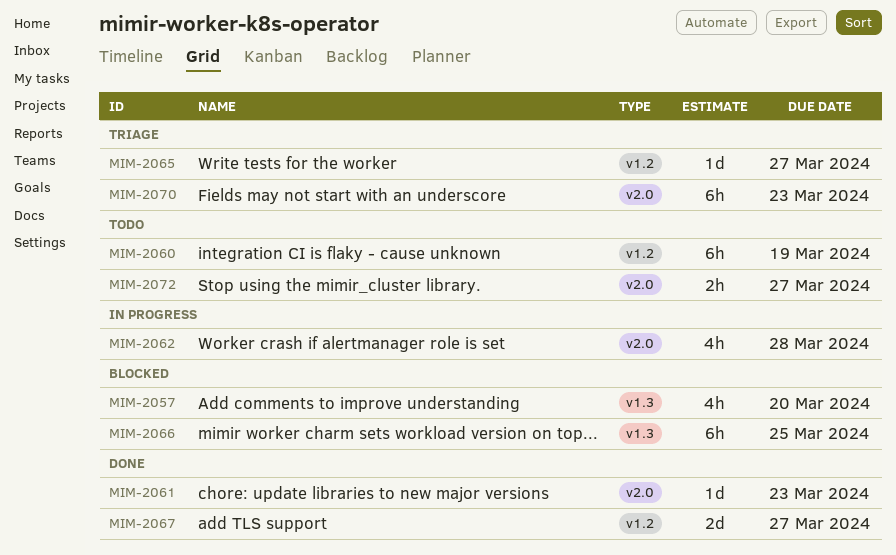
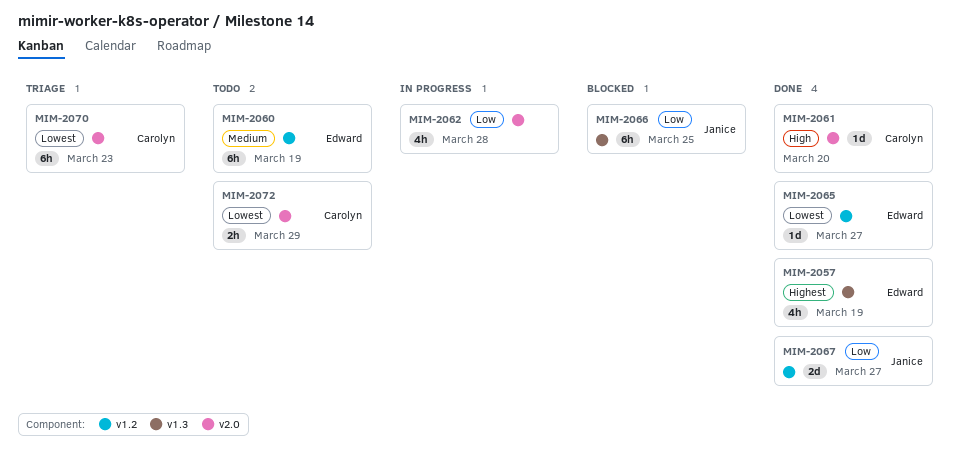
MIM-2057, status: Blocked -> Done
MIM-2057, due: Mar 20 -> Mar 19
MIM-2061, due: Mar 23 -> Mar 20
MIM-2065, status: Triage -> Done
MIM-2072, due: Mar 27 -> Mar 29

